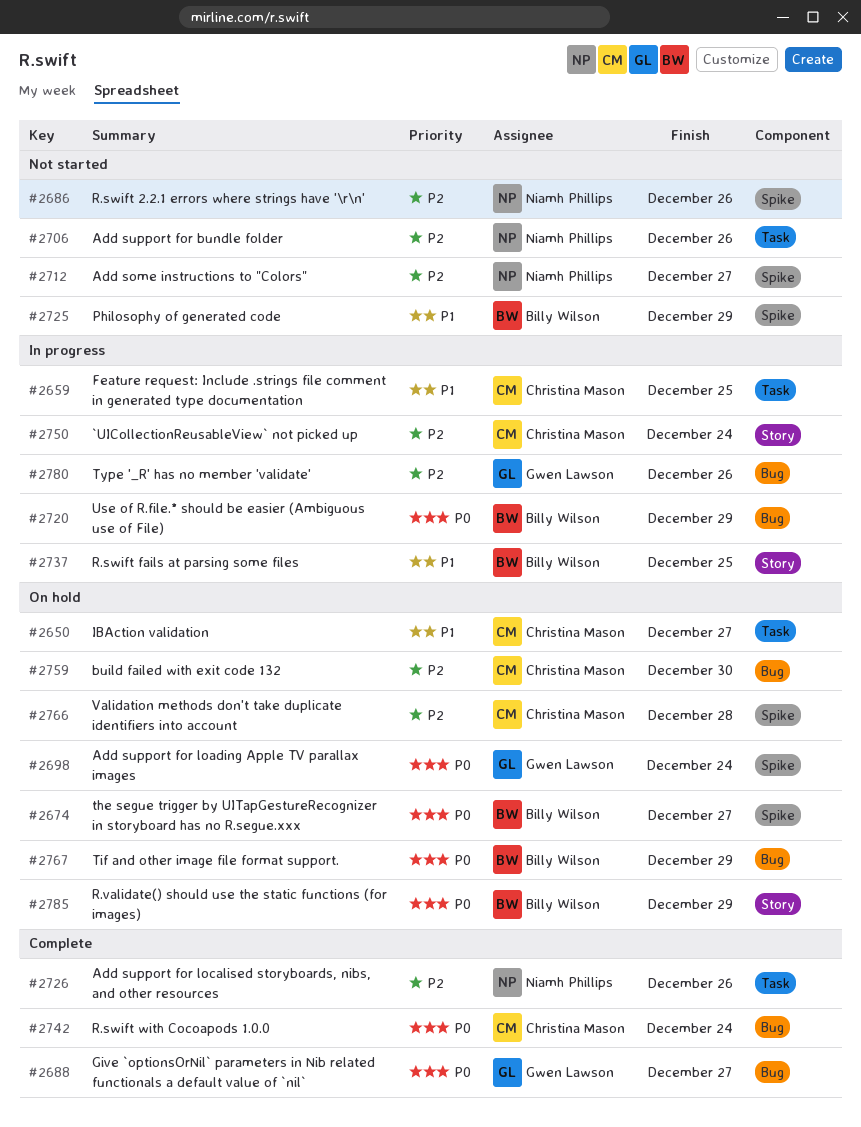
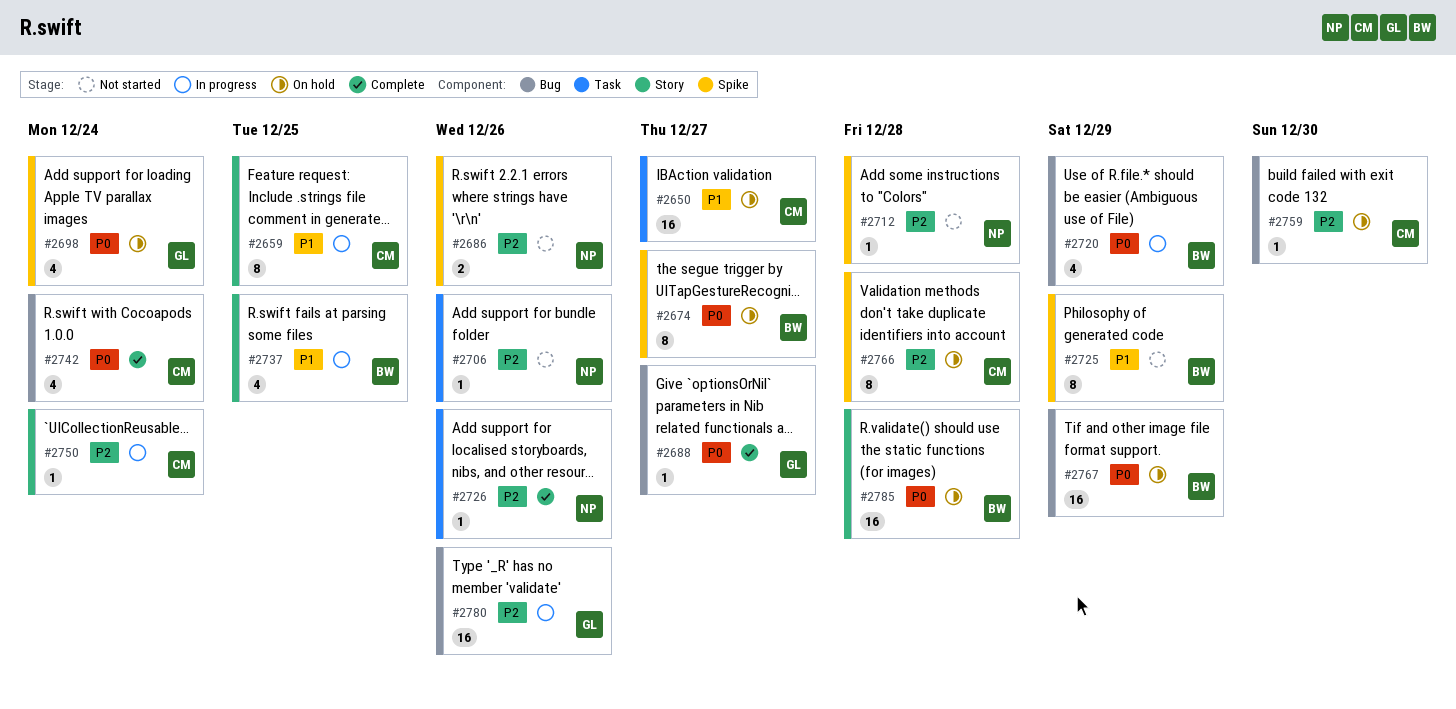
#2659, label: Task -> Story
#2712, due: Dec 27 -> Dec 28
#2785, due: Dec 29 -> Dec 28

